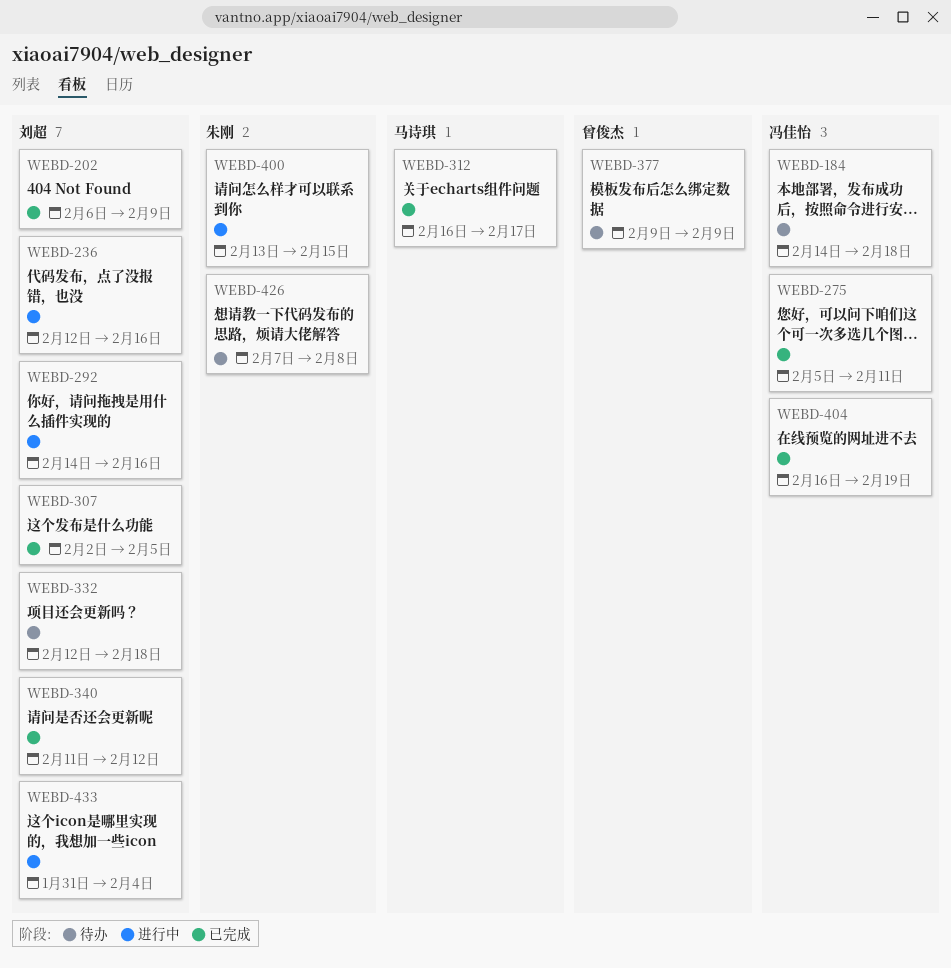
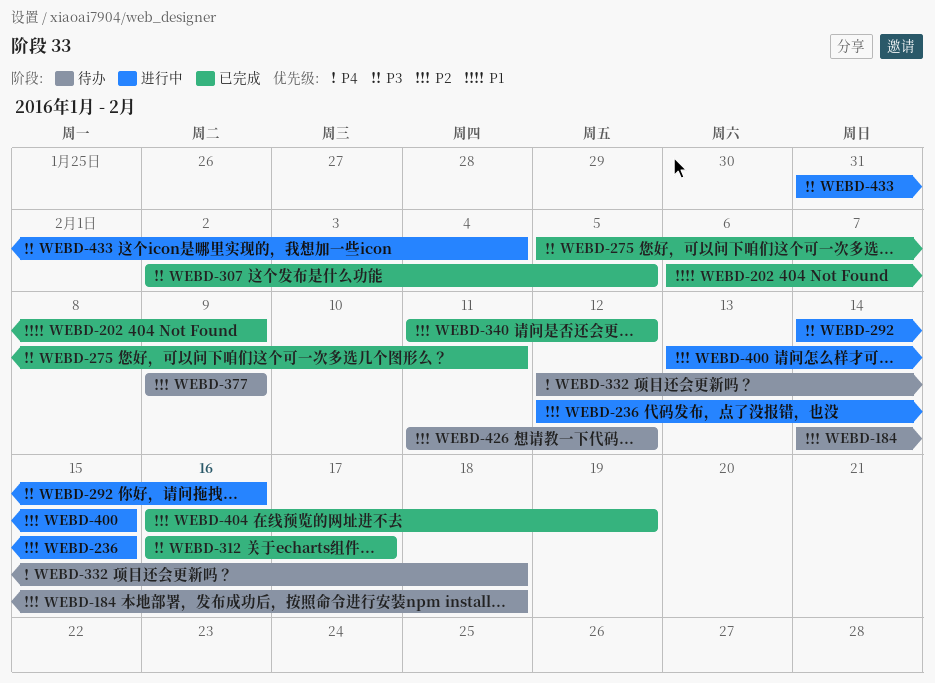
WEBD-236, due: Feb 16 -> Feb 15
WEBD-426, start: Feb 7 -> Feb 11
WEBD-426, due: Feb 8 -> Feb 12

